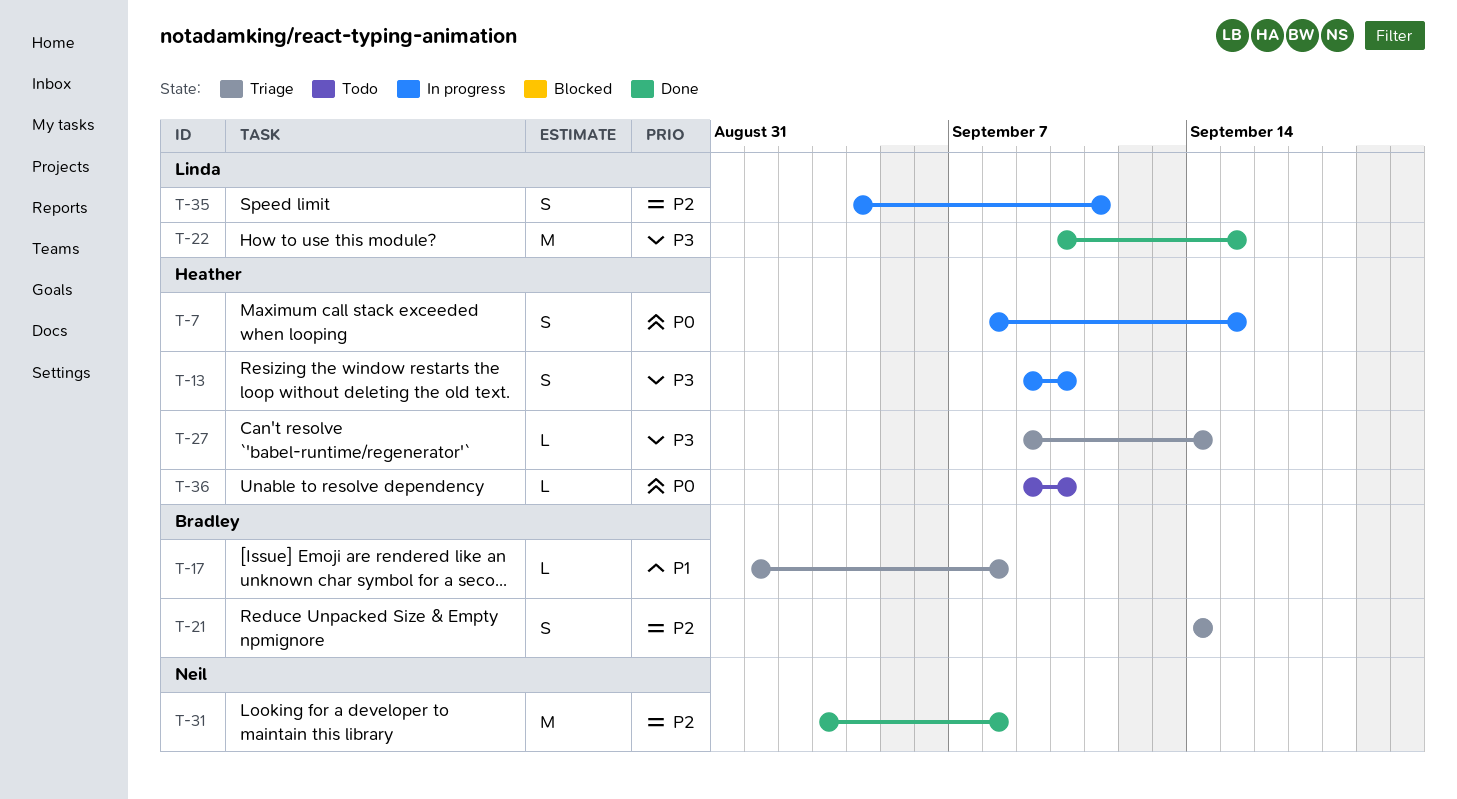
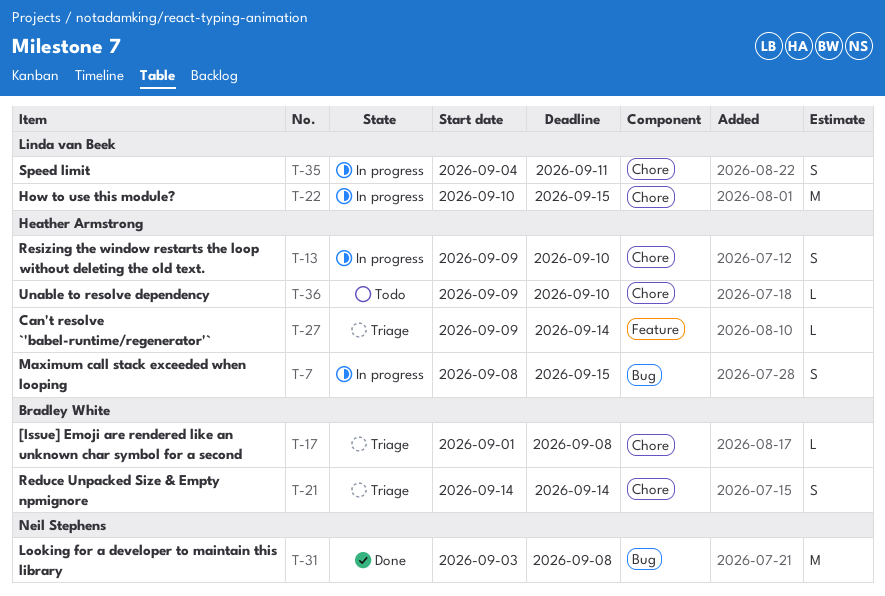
T-22, status: Done -> In progress

